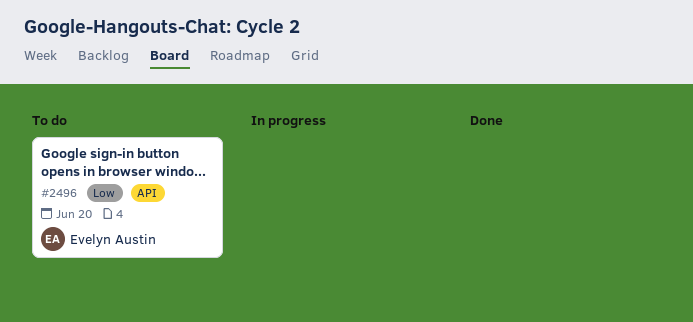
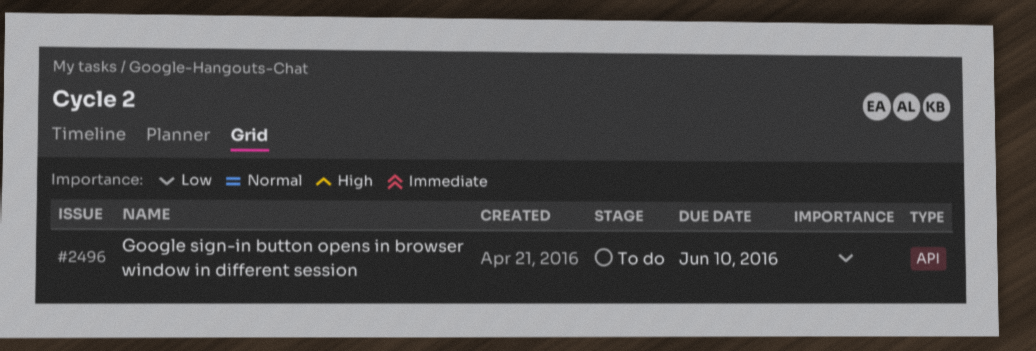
#2496, due: Jun 20 -> Jun 10

